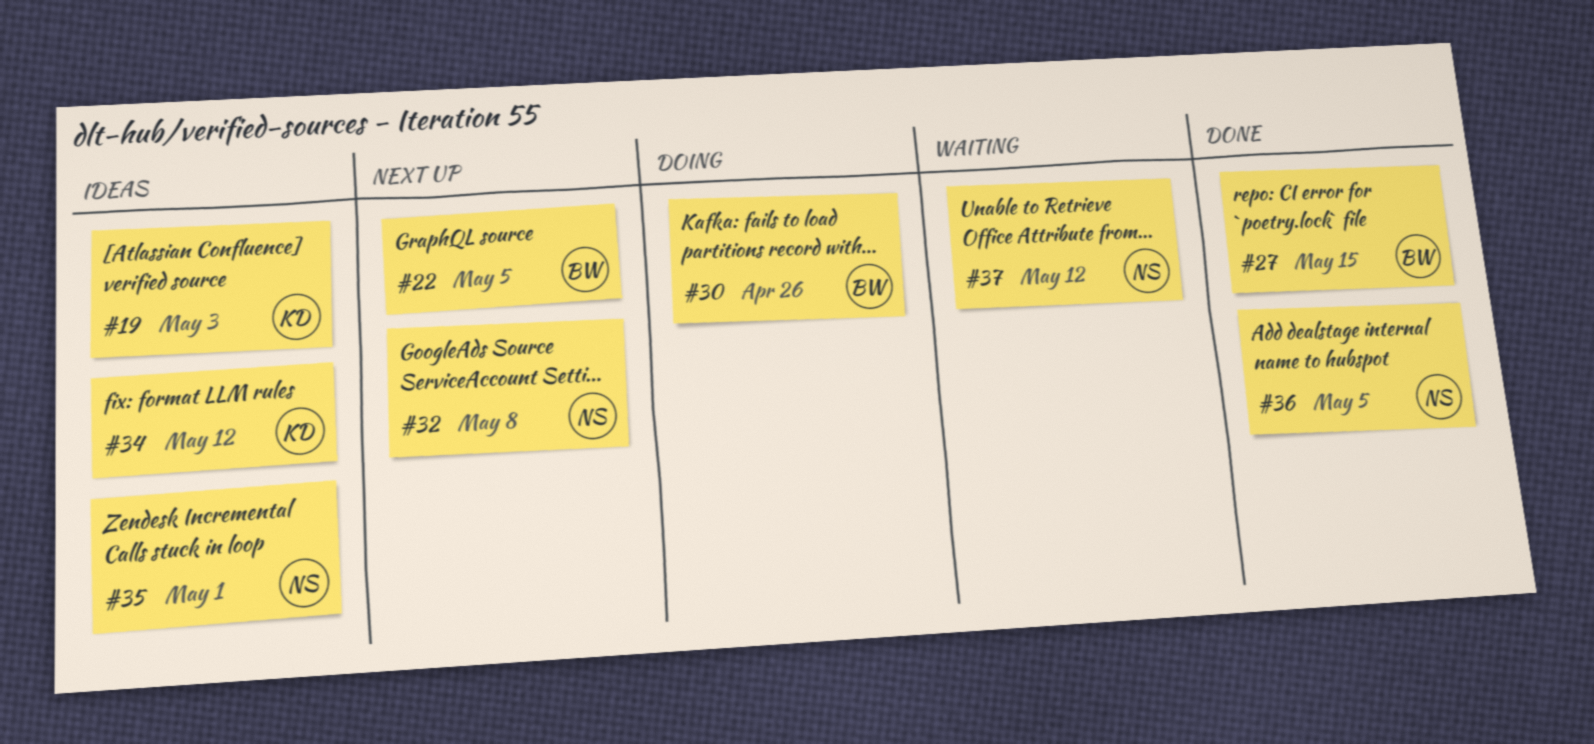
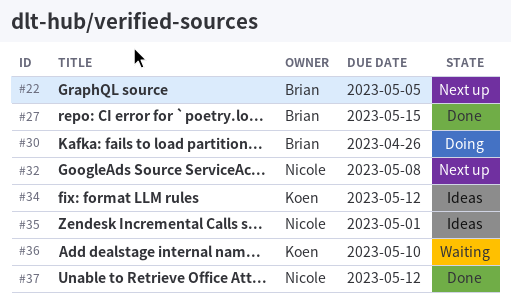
#19: present -> none
#36, status: Done -> Waiting
#36, owner: Nicole -> Koen
#36, due: May 5 -> May 10
#37, status: Waiting -> Done

